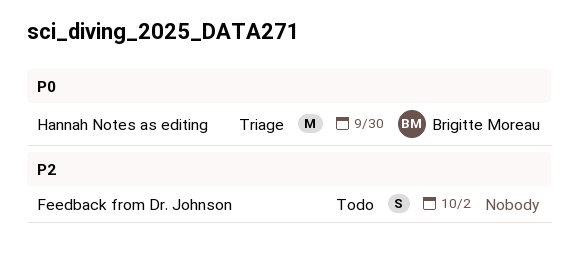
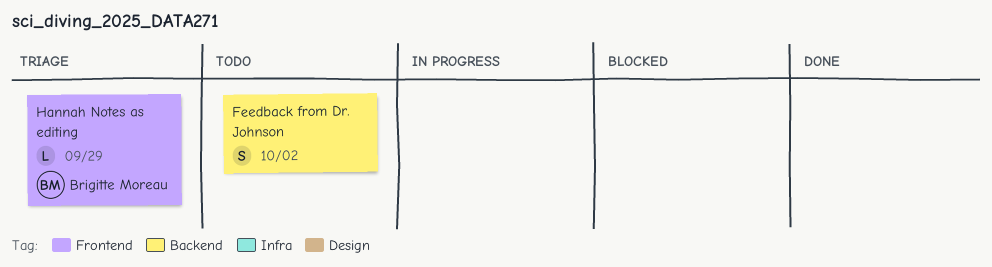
Hannah Notes as editing, estimate: M -> L
Hannah Notes as editing, due: Sep 30 -> Sep 29

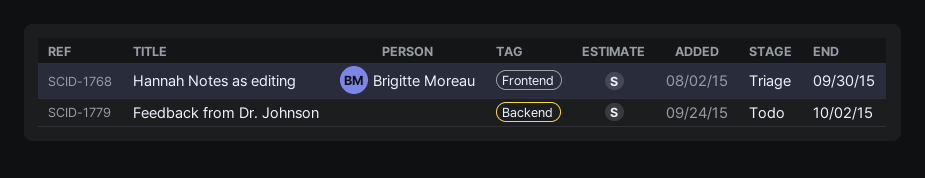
Hannah Notes as editing, estimate: L -> S
Hannah Notes as editing, due: Sep 29 -> Sep 30

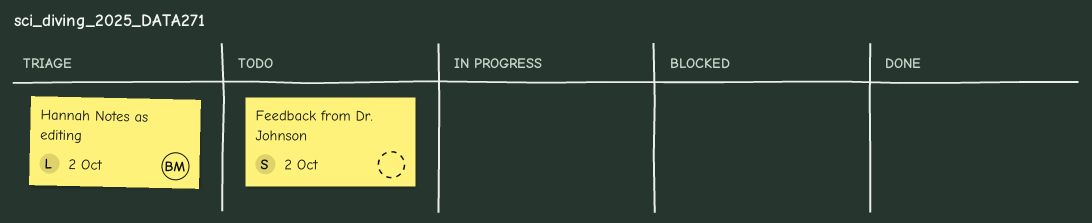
Hannah Notes as editing, estimate: S -> L
Hannah Notes as editing, due: Sep 30 -> Oct 2

